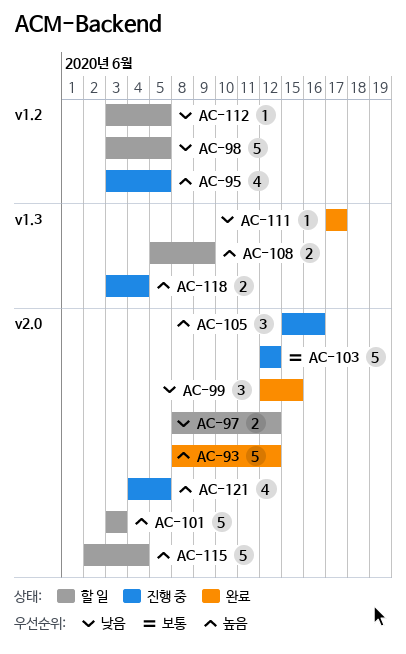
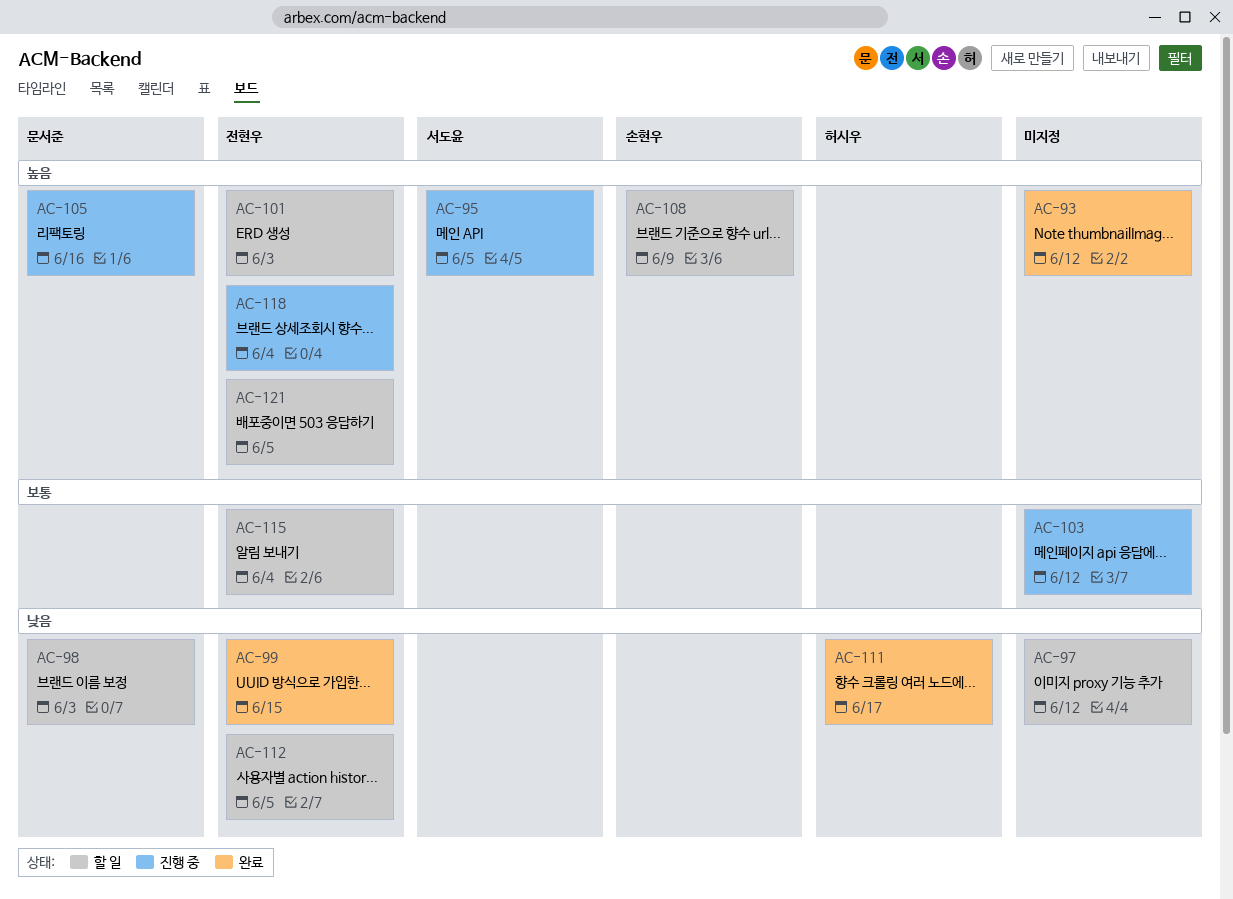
AC-98, due: Jun 5 -> Jun 3
AC-115, priority: 높음 -> 보통
AC-121, status: 진행 중 -> 할 일

